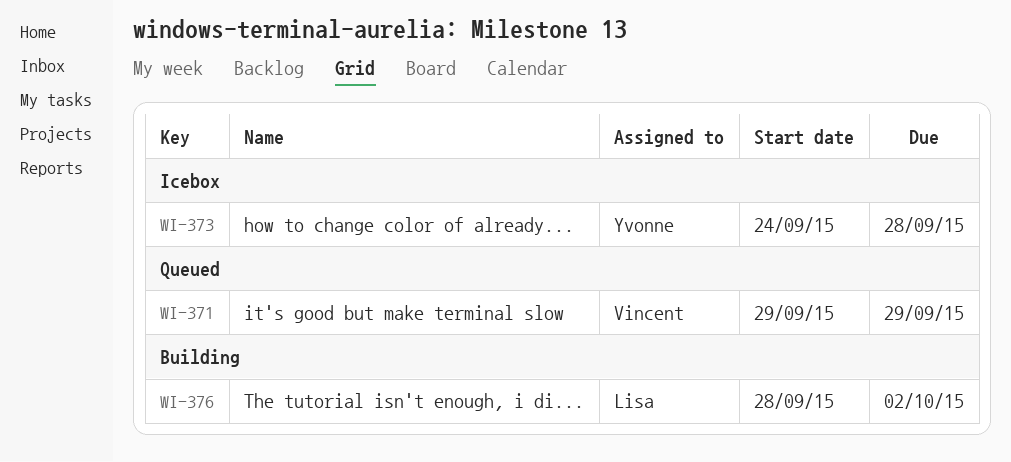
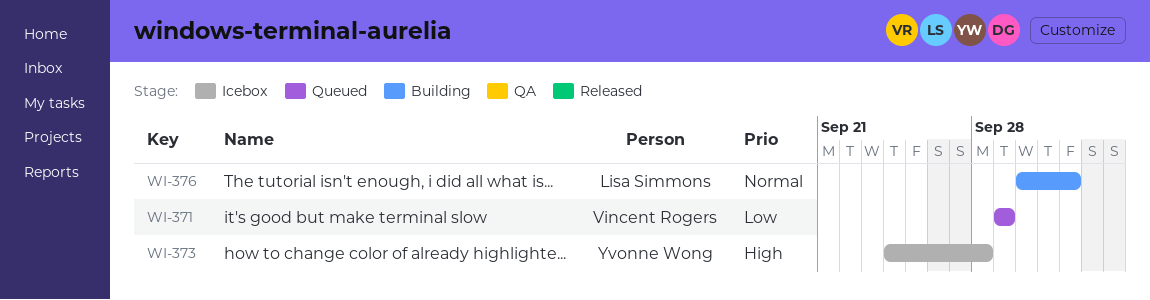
WI-376, start: Sep 28 -> Sep 30

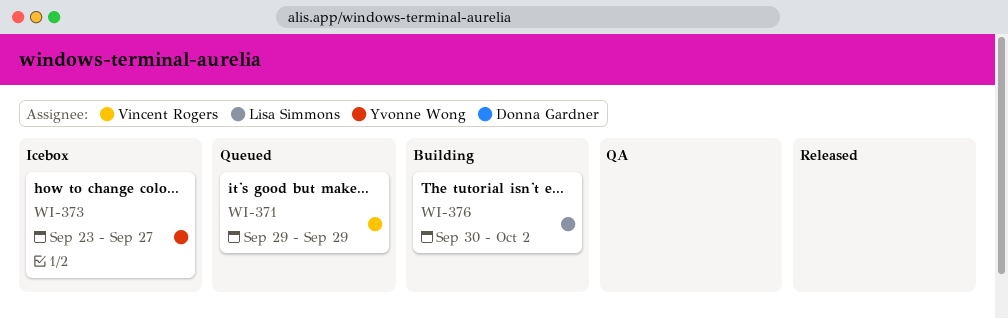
WI-373, start: Sep 24 -> Sep 23
WI-373, due: Sep 28 -> Sep 27

